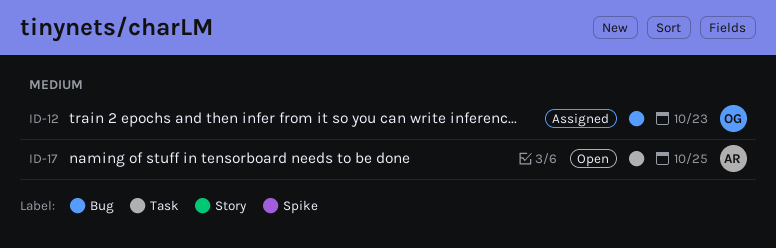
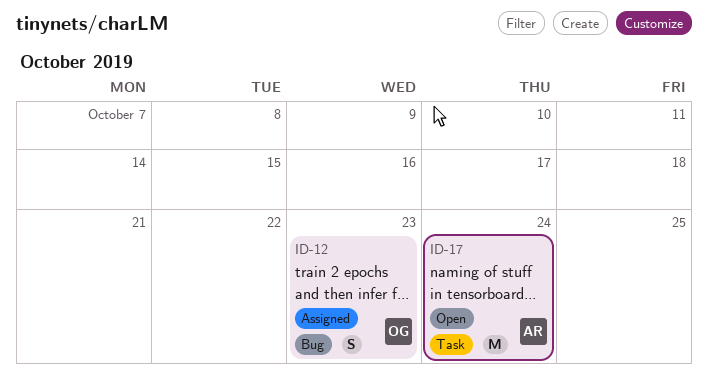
ID-17, due: Oct 25 -> Oct 24

